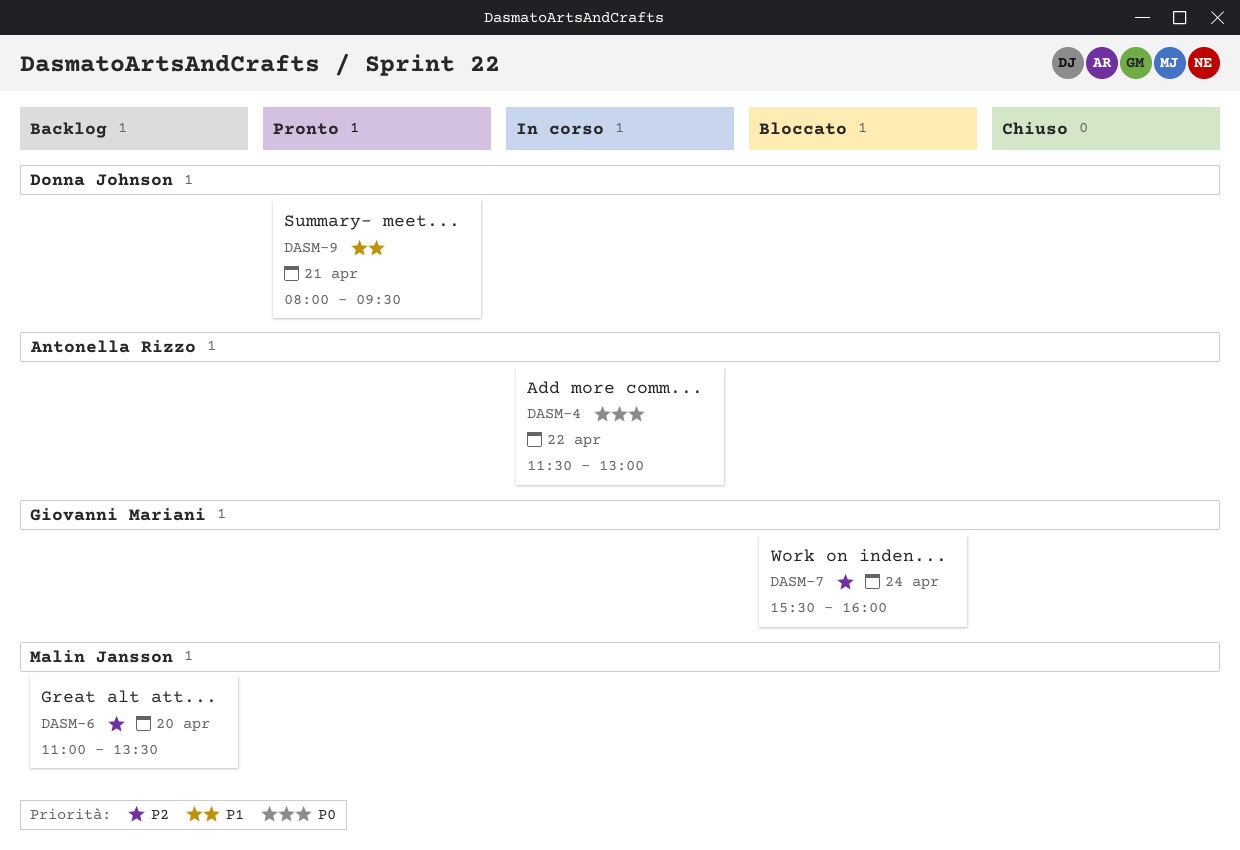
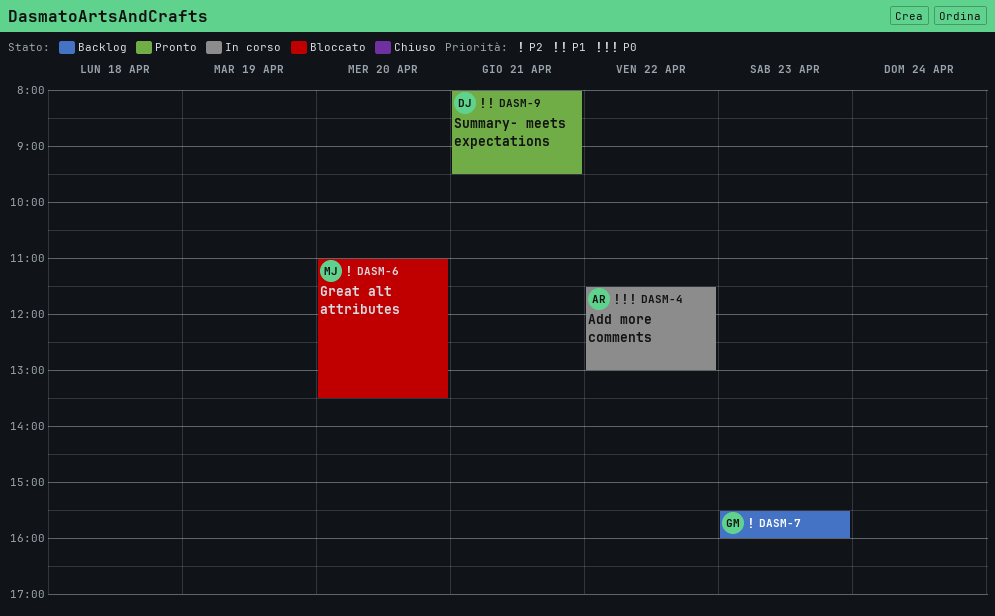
DASM-6, status: Backlog -> Bloccato
DASM-7, status: Bloccato -> Backlog
DASM-7, day: Apr 24 -> Apr 23

